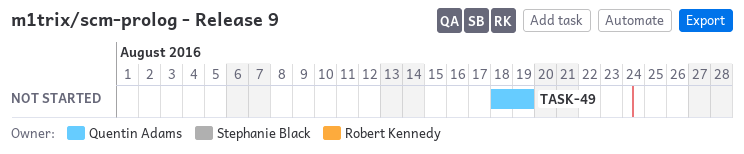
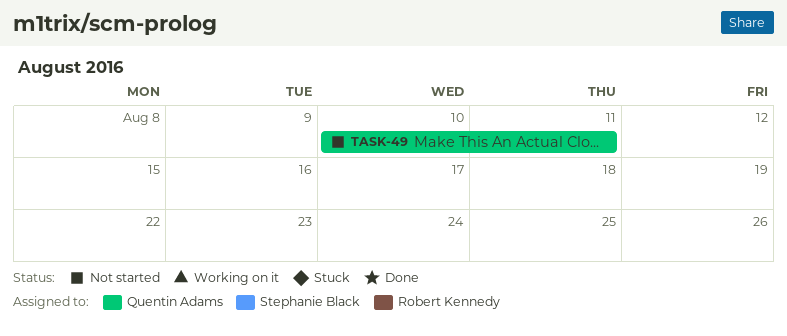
TASK-49, start: Aug 18 -> Aug 10
TASK-49, due: Aug 19 -> Aug 11

